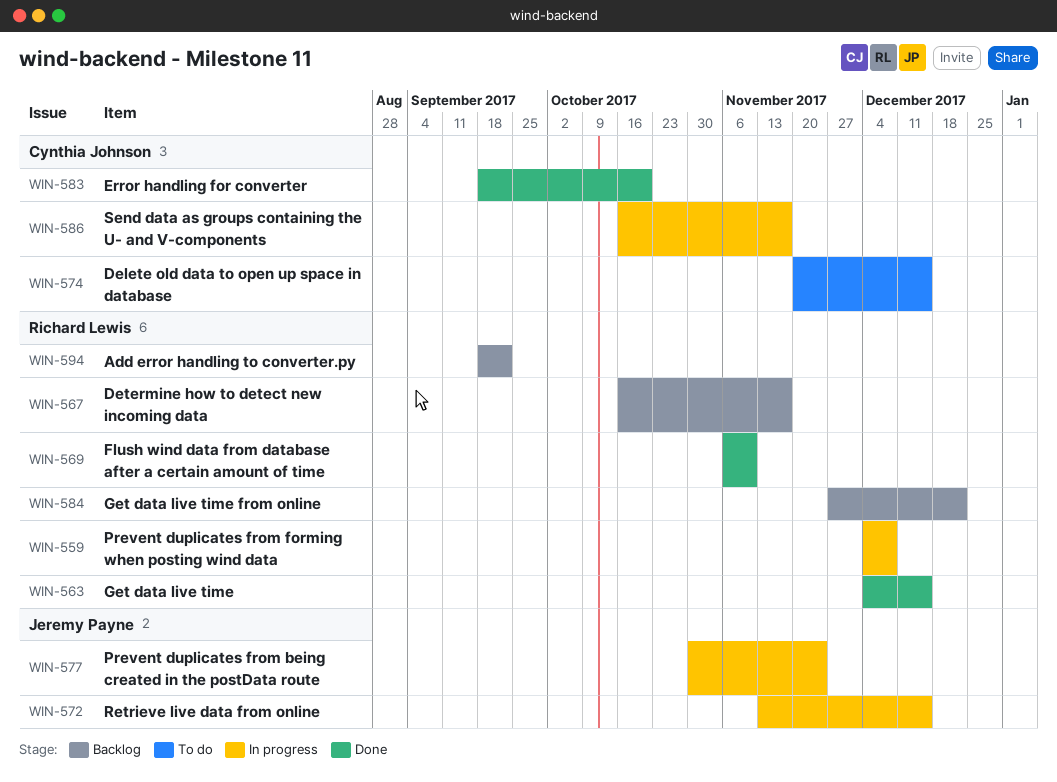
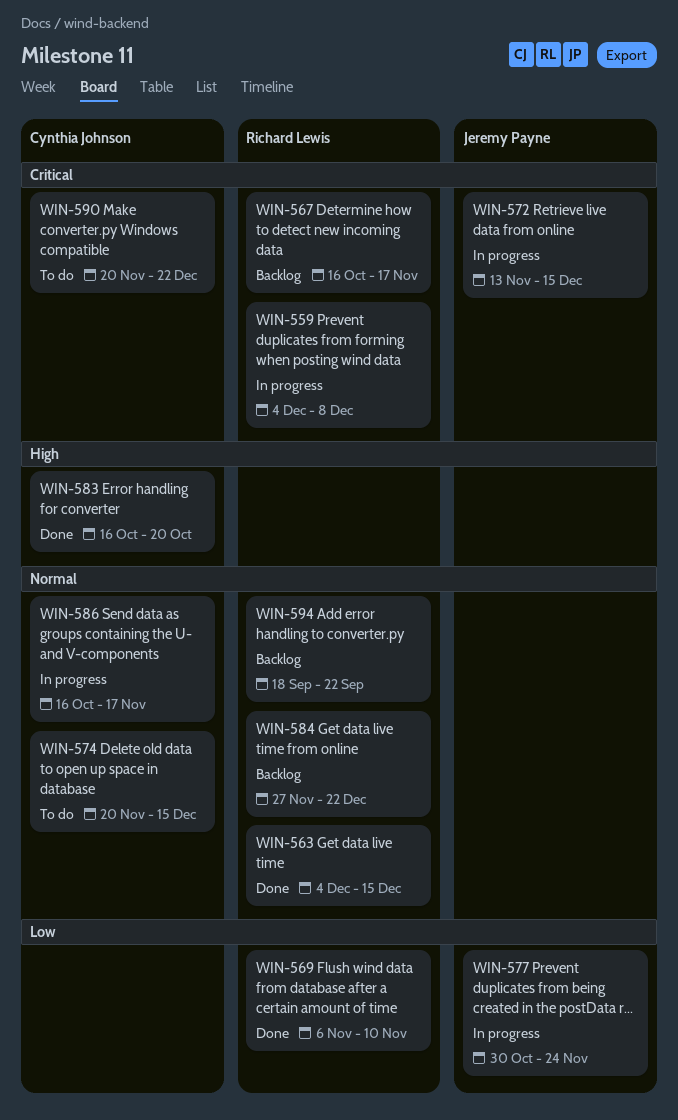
WIN-583, start: Sep 18 -> Oct 16
WIN-590: none -> present

